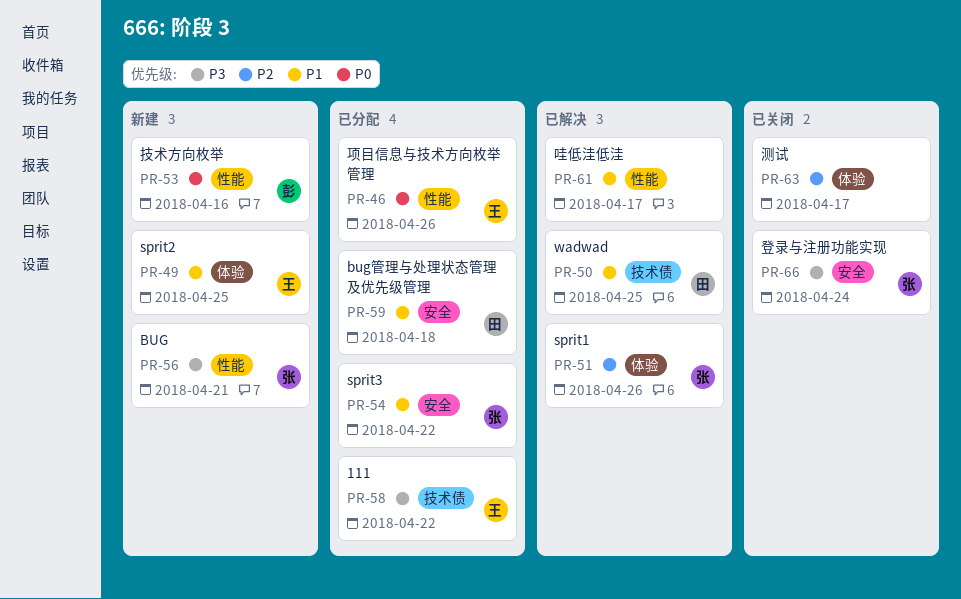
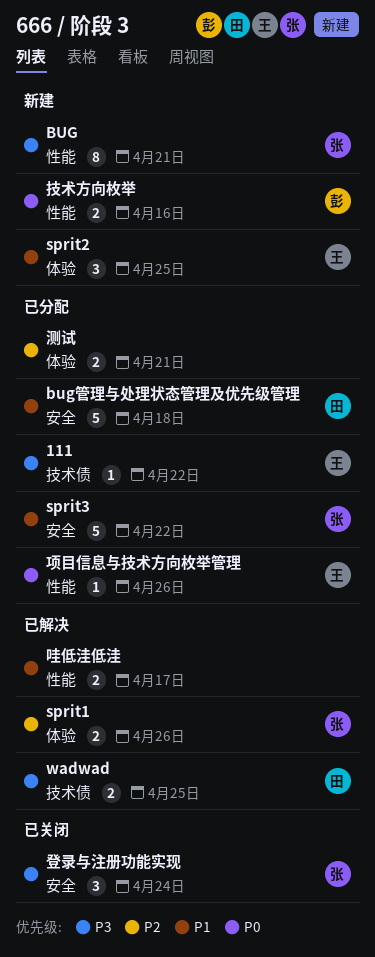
wadwad, priority: P1 -> P3
测试, status: 已关闭 -> 已分配
测试, due: Apr 17 -> Apr 21

